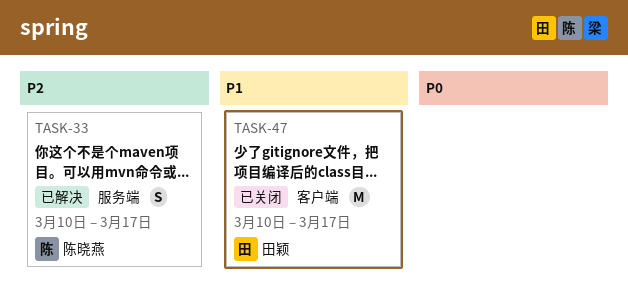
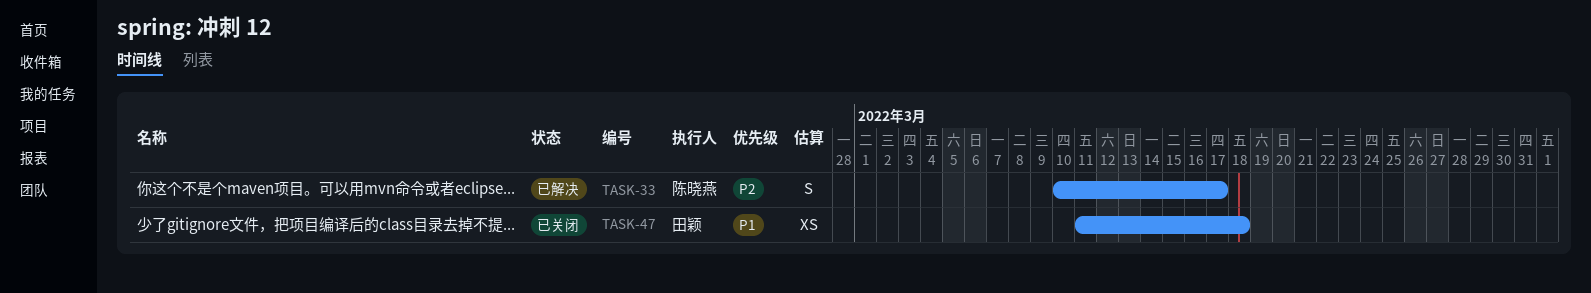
TASK-47, estimate: M -> XS
TASK-47, start: Mar 10 -> Mar 11
TASK-47, due: Mar 17 -> Mar 18

